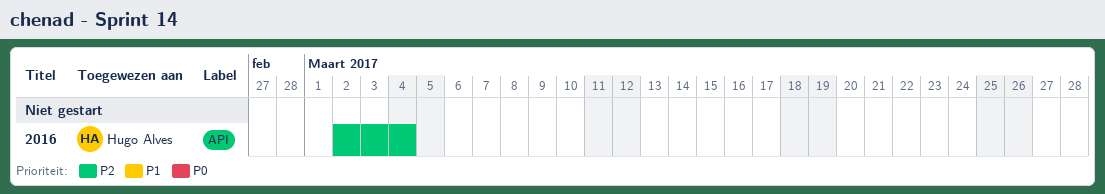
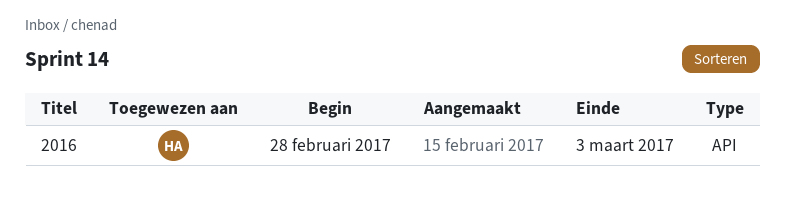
2016, start: Mar 2 -> Feb 28
2016, due: Mar 4 -> Mar 3

